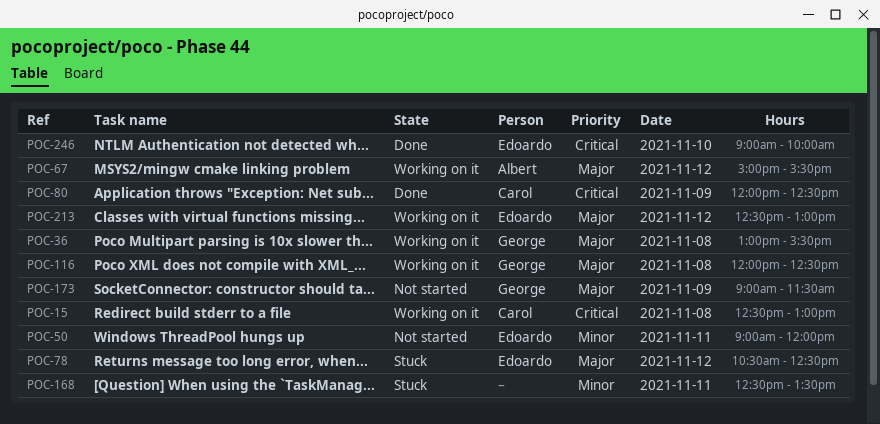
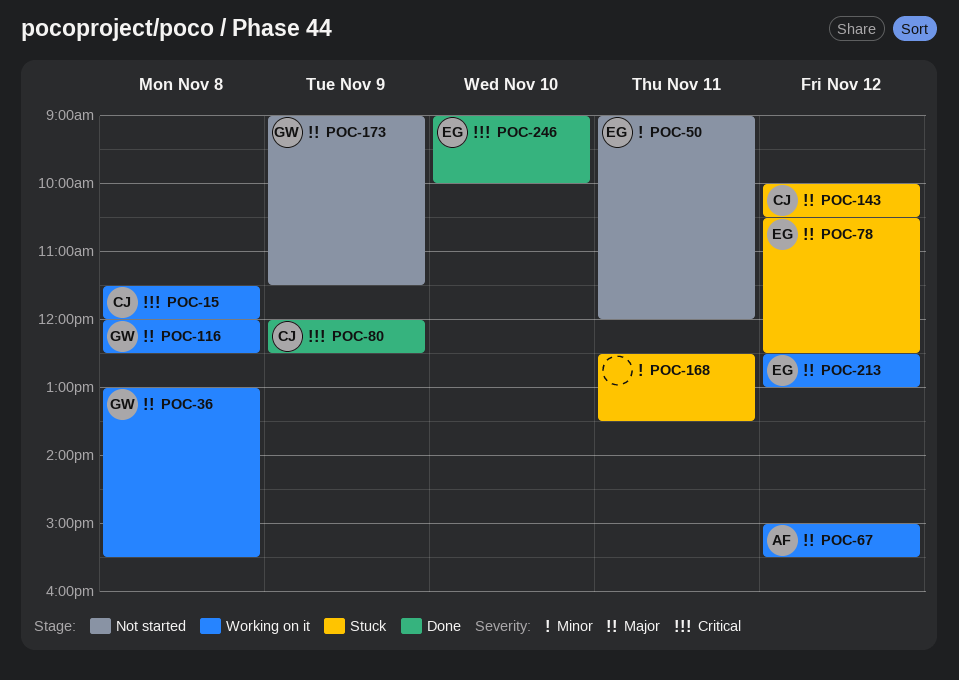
POC-15, begins: 12:30 -> 11:30
POC-15, ends: 13:00 -> 12:00
POC-143: none -> present

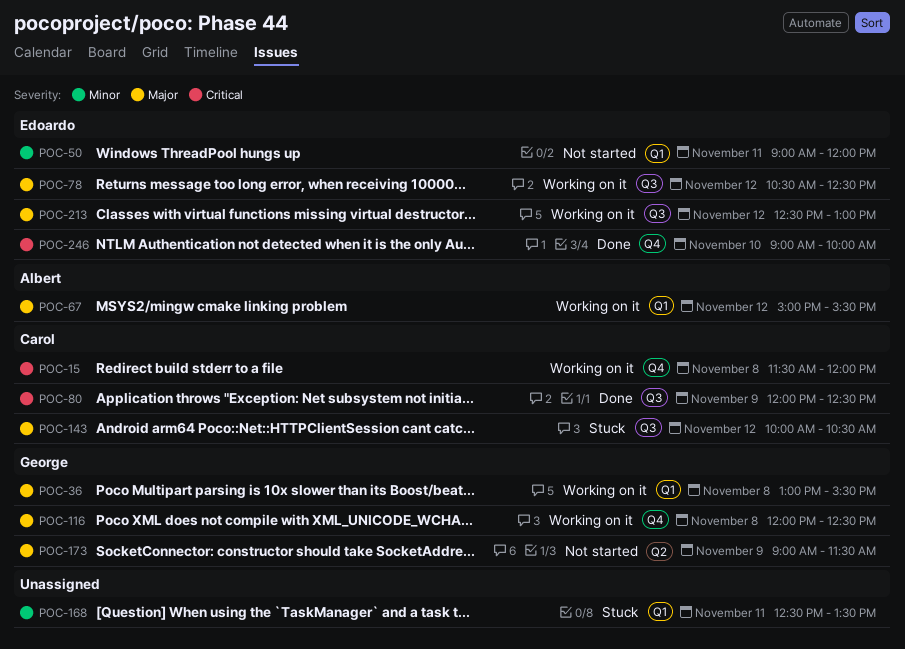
POC-78, status: Stuck -> Working on it

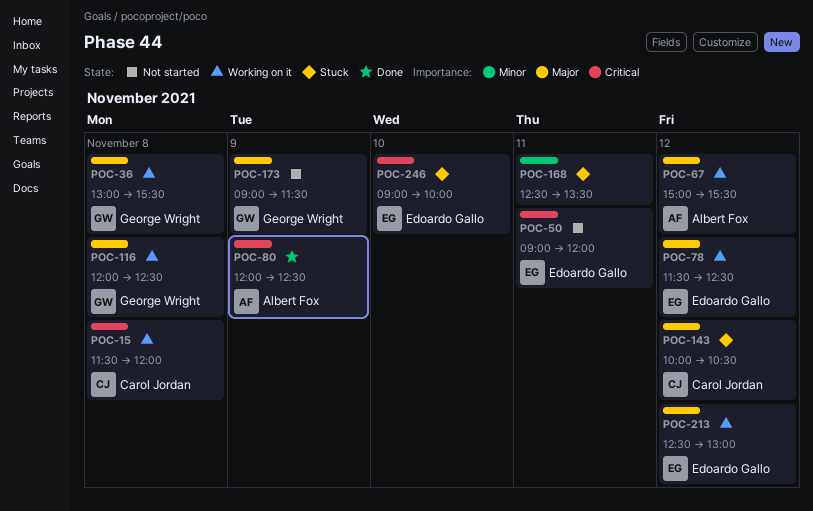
POC-50, priority: Minor -> Critical
POC-78, begins: 10:30 -> 11:30
POC-80, owner: Carol Jordan -> Albert Fox
POC-246, status: Done -> Stuck

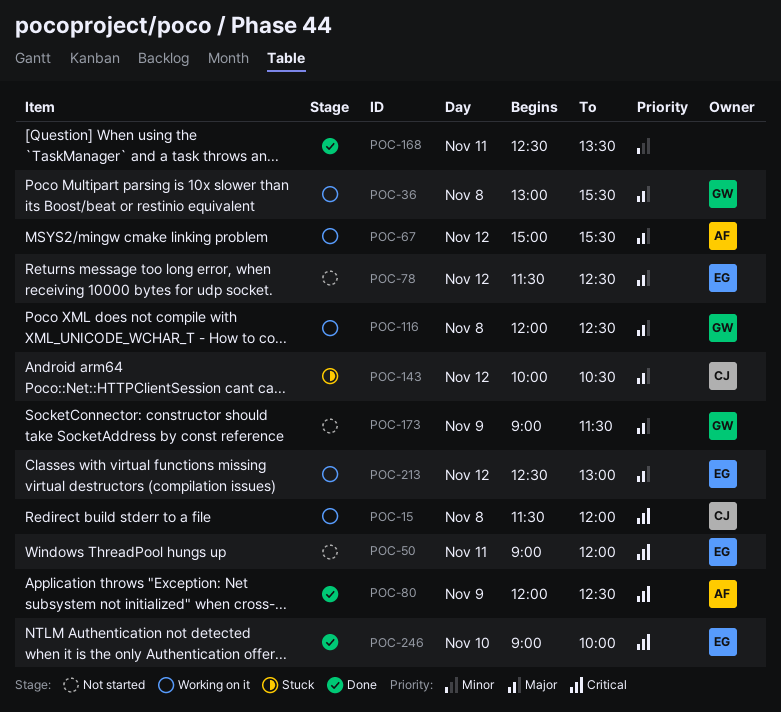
POC-78, status: Working on it -> Not started
POC-168, status: Stuck -> Done
POC-246, status: Stuck -> Done

